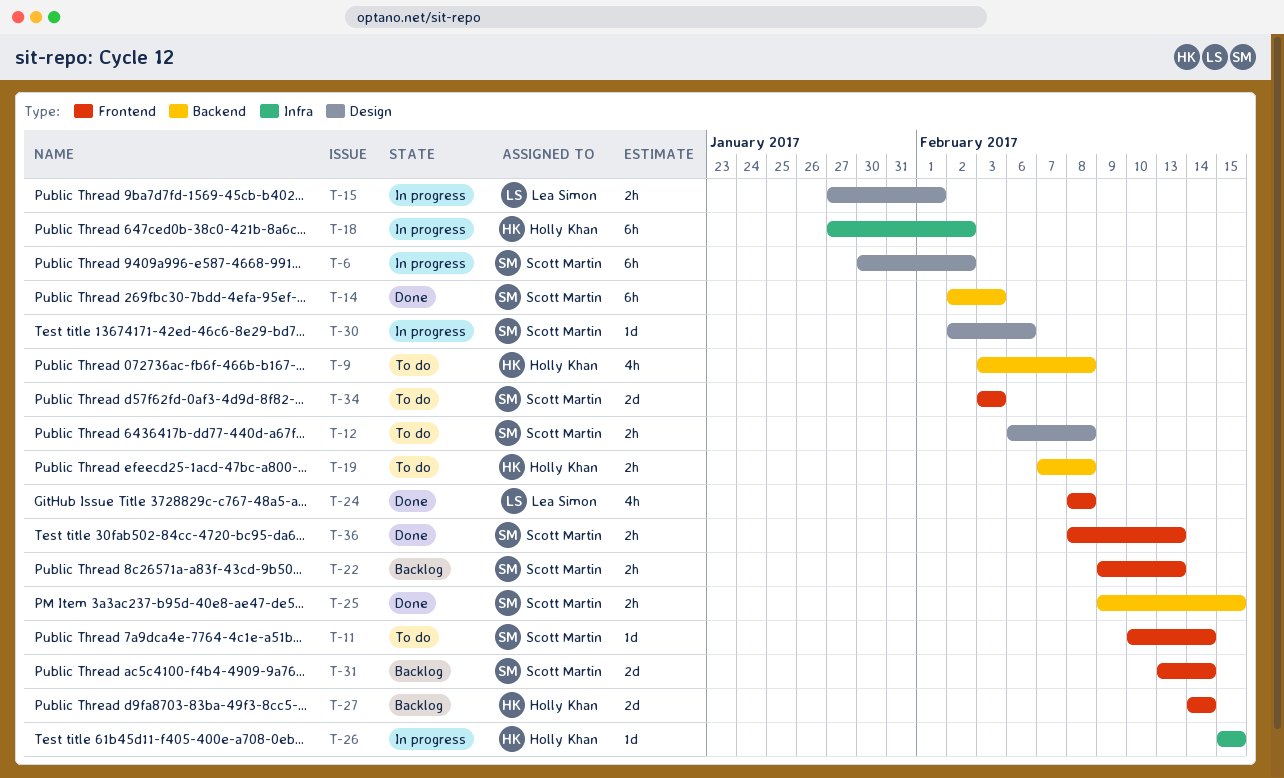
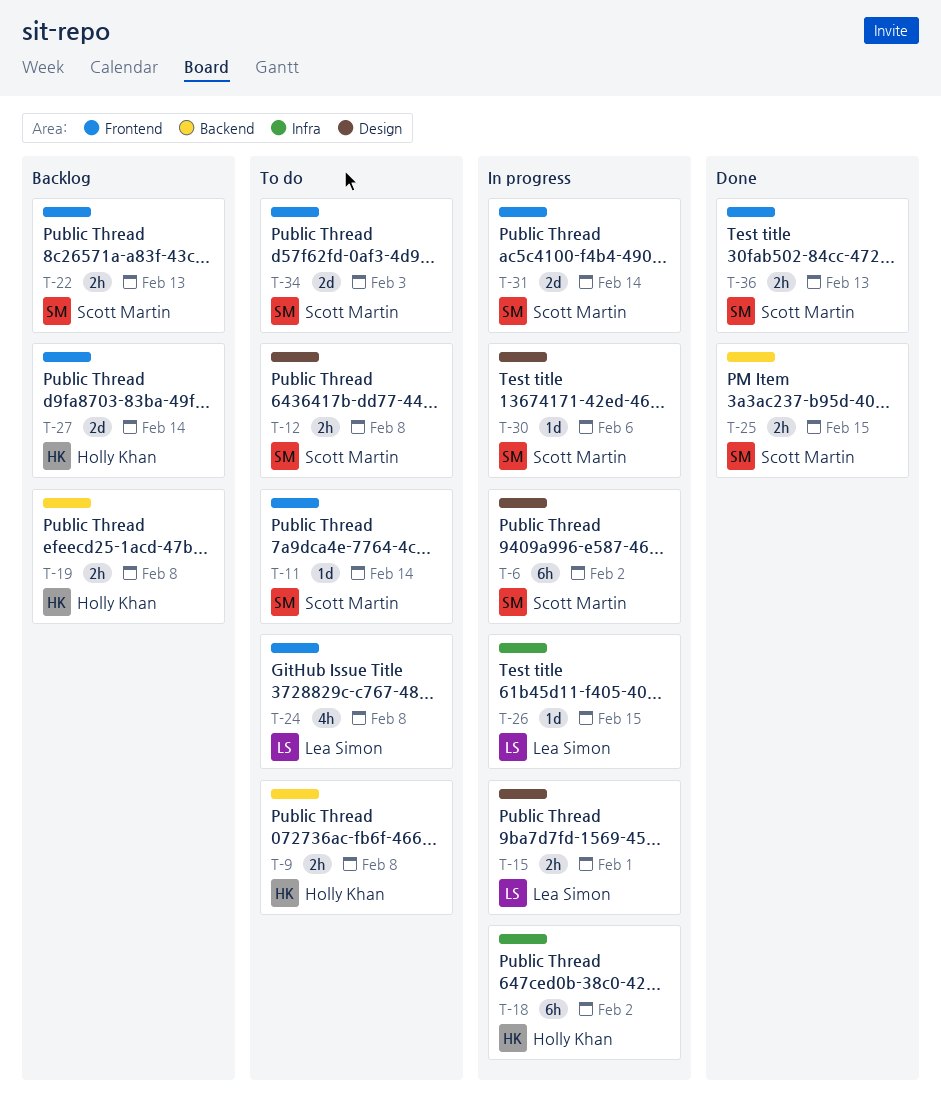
T-9, estimate: 4h -> 2h
T-14: present -> none
T-19, status: To do -> Backlog
T-24, status: Done -> To do
T-26, owner: Holly Khan -> Lea Simon
T-31, status: Backlog -> In progress

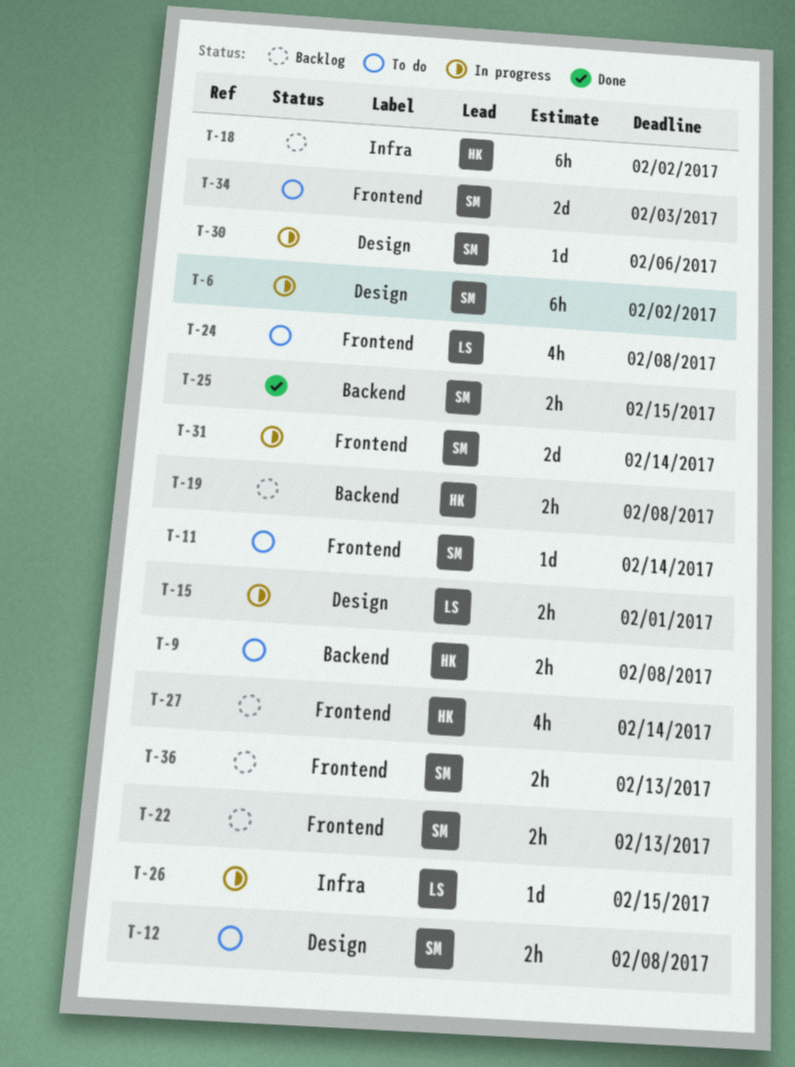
T-18, status: In progress -> Backlog
T-27, estimate: 2d -> 4h
T-36, status: Done -> Backlog

